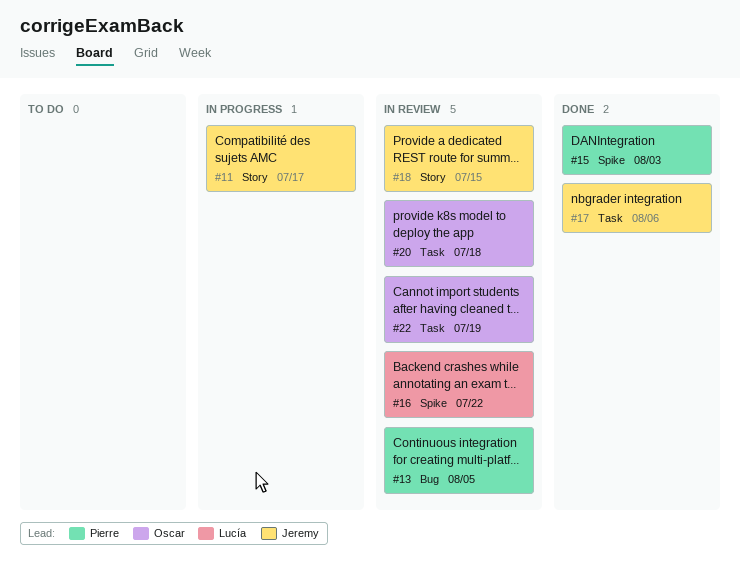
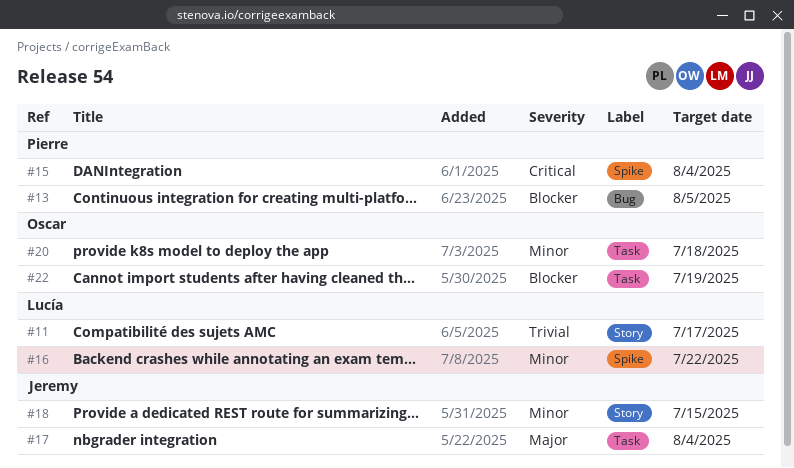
#11, owner: Jeremy -> Lucía
#15, due: Aug 3 -> Aug 4
#17, due: Aug 6 -> Aug 4

